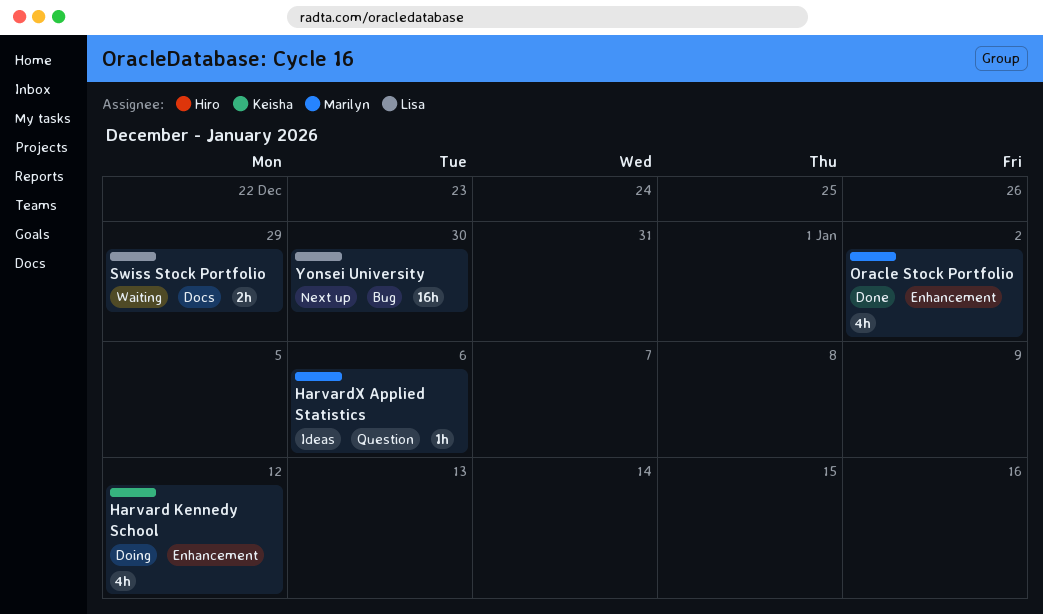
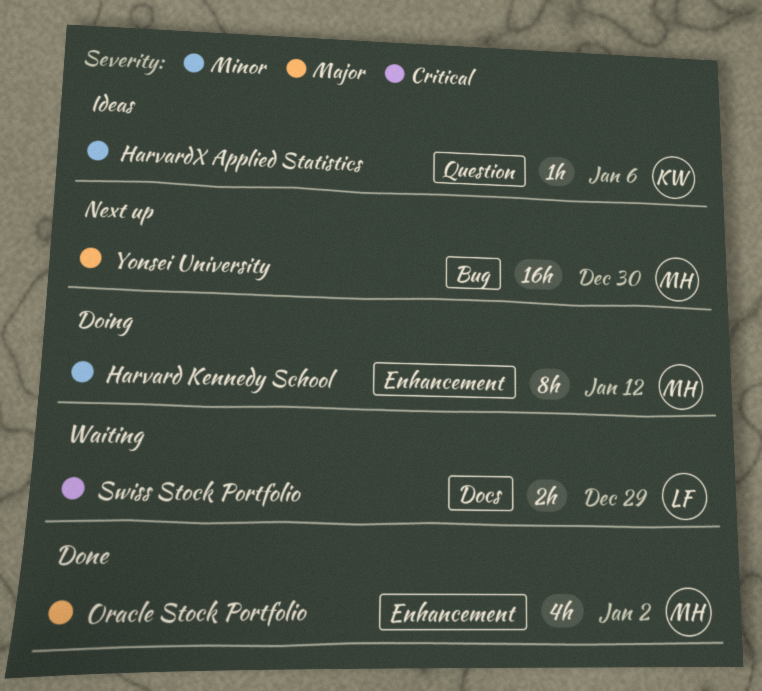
Harvard Kennedy School, owner: Keisha -> Marilyn
Harvard Kennedy School, estimate: 4h -> 8h
HarvardX Applied Statistics, owner: Marilyn -> Keisha
Yonsei University, owner: Lisa -> Marilyn

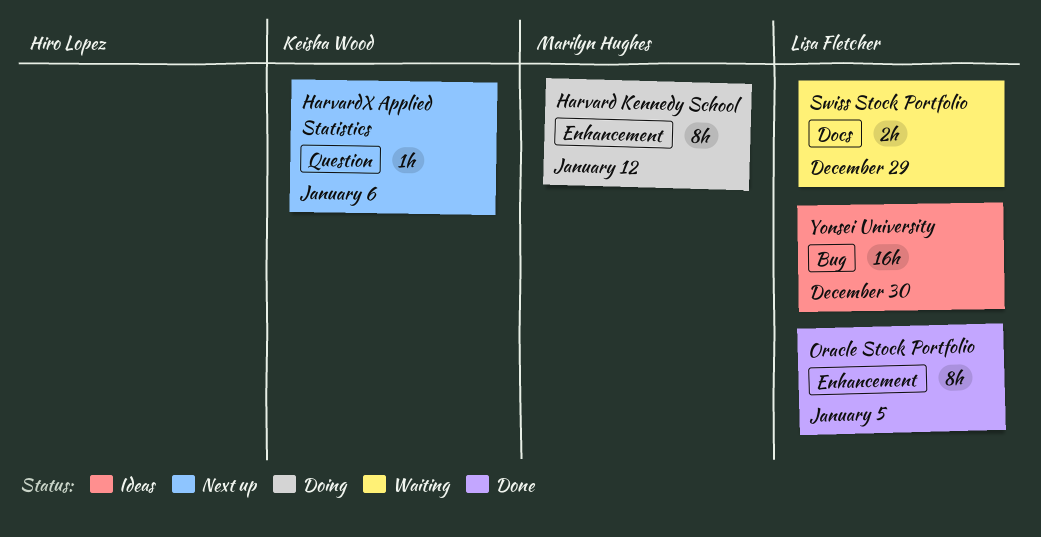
HarvardX Applied Statistics, status: Ideas -> Next up
Oracle Stock Portfolio, owner: Marilyn Hughes -> Lisa Fletcher
Oracle Stock Portfolio, estimate: 4h -> 8h
Oracle Stock Portfolio, due: Jan 2 -> Jan 5
Yonsei University, status: Next up -> Ideas
Yonsei University, owner: Marilyn Hughes -> Lisa Fletcher

